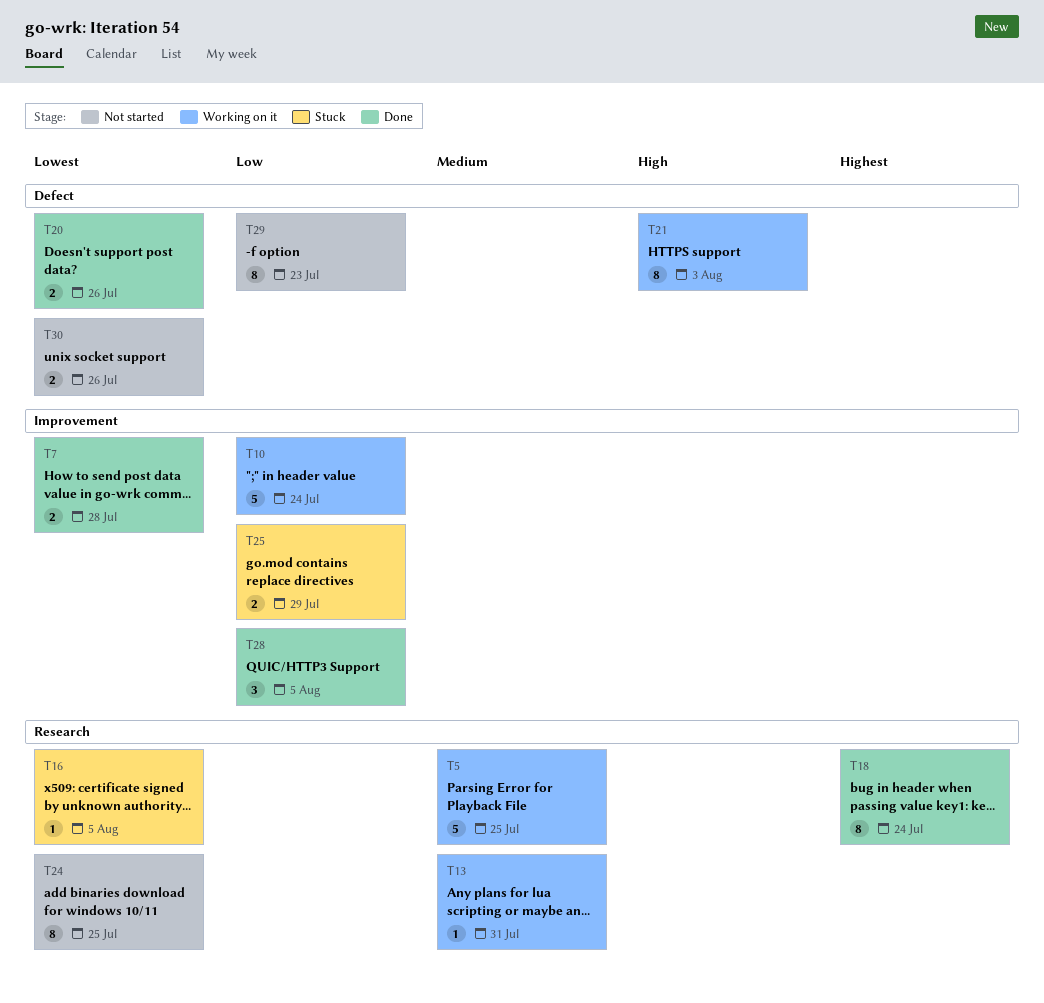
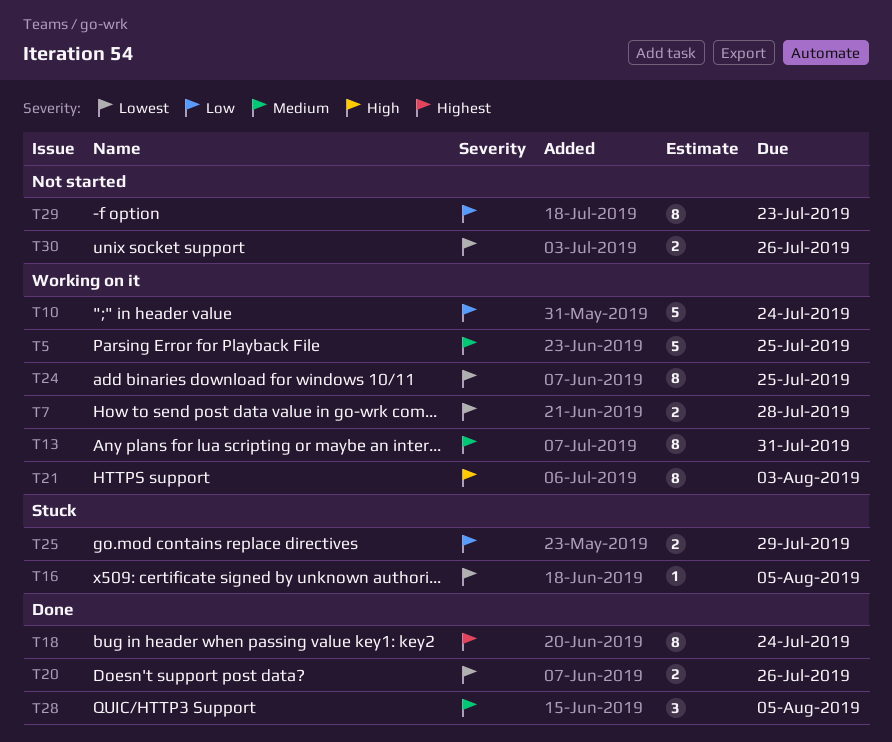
T7, status: Done -> Working on it
T13, estimate: 1 -> 8
T24, status: Not started -> Working on it
T28, priority: Low -> Medium

